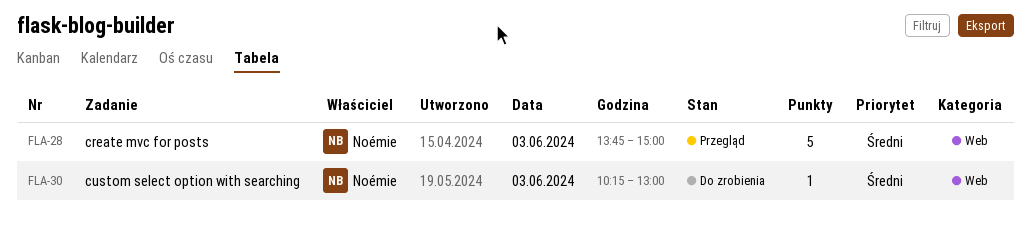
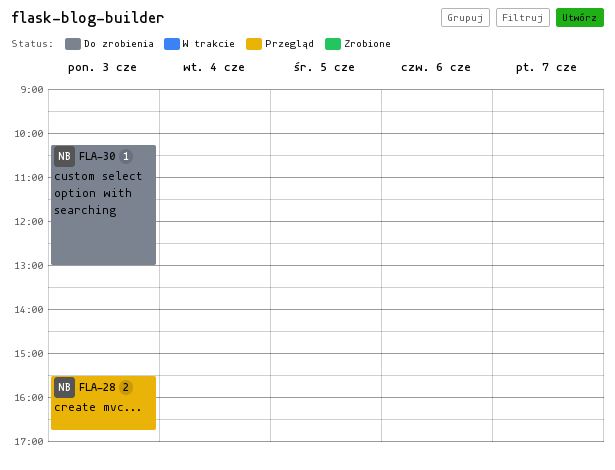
FLA-28, estimate: 5 -> 2
FLA-28, begins: 13:45 -> 15:30
FLA-28, ends: 15:00 -> 16:45

